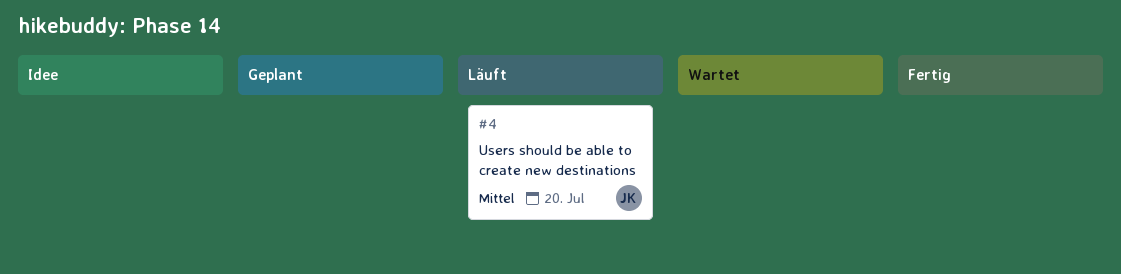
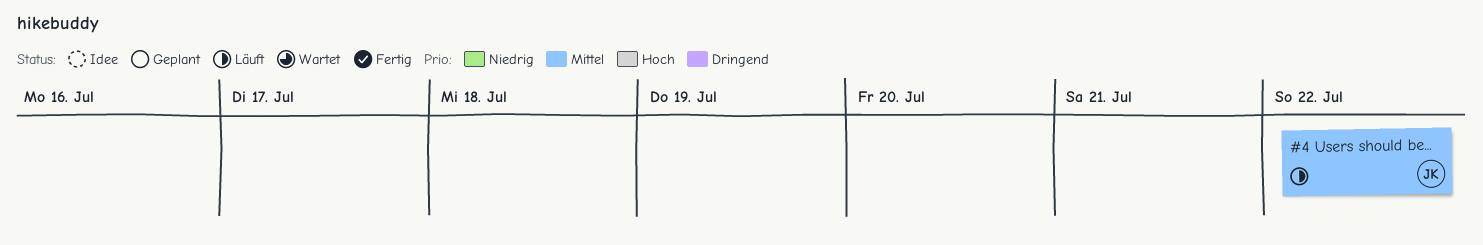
#4, due: Jul 20 -> Jul 22

